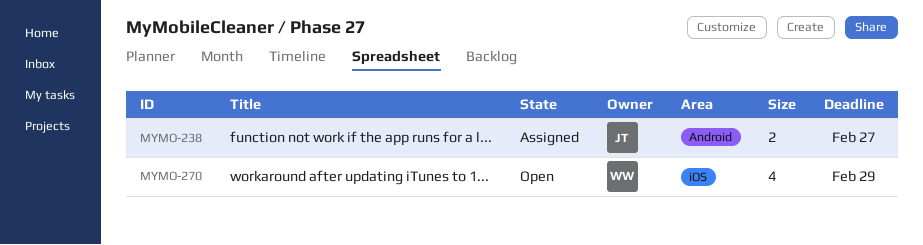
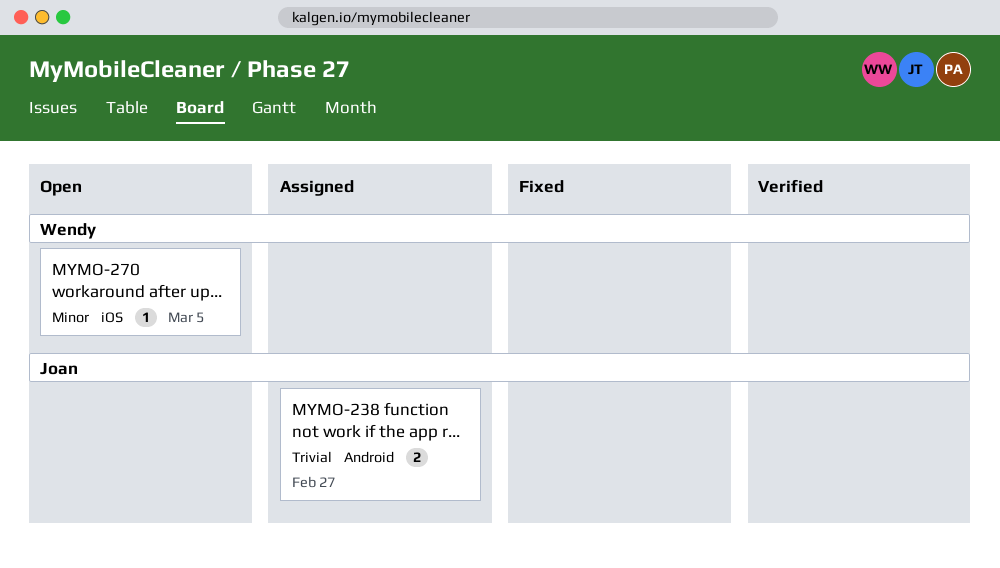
MYMO-270, estimate: 4 -> 1
MYMO-270, due: Feb 29 -> Mar 5

